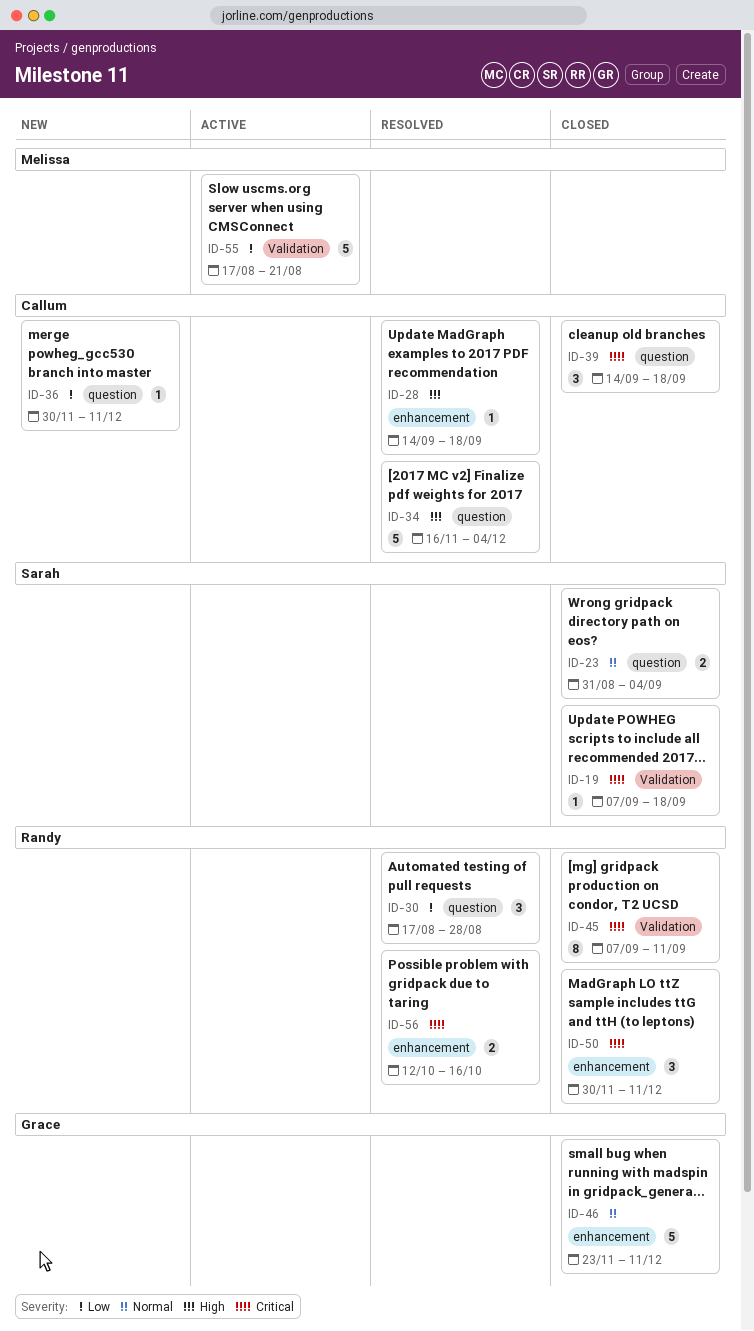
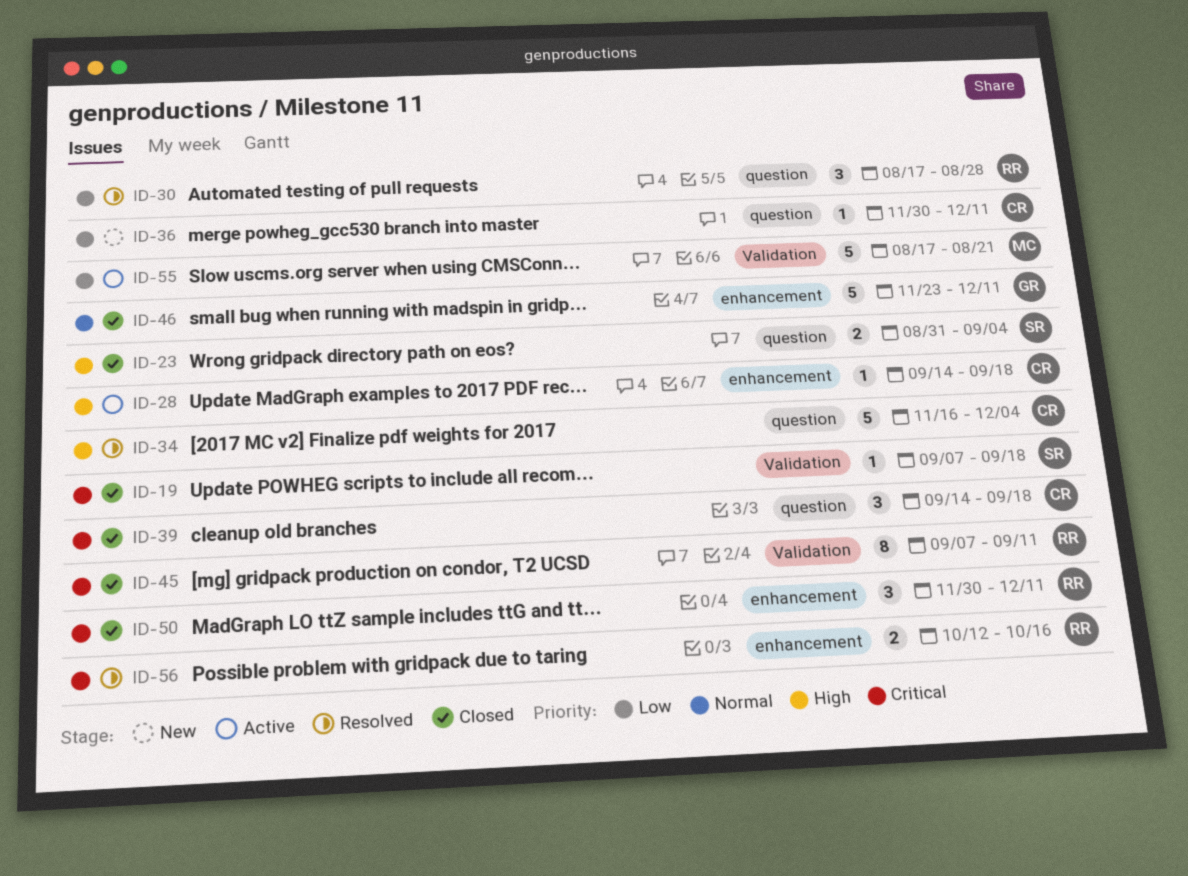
ID-23, priority: Normal -> High
ID-28, status: Resolved -> Active

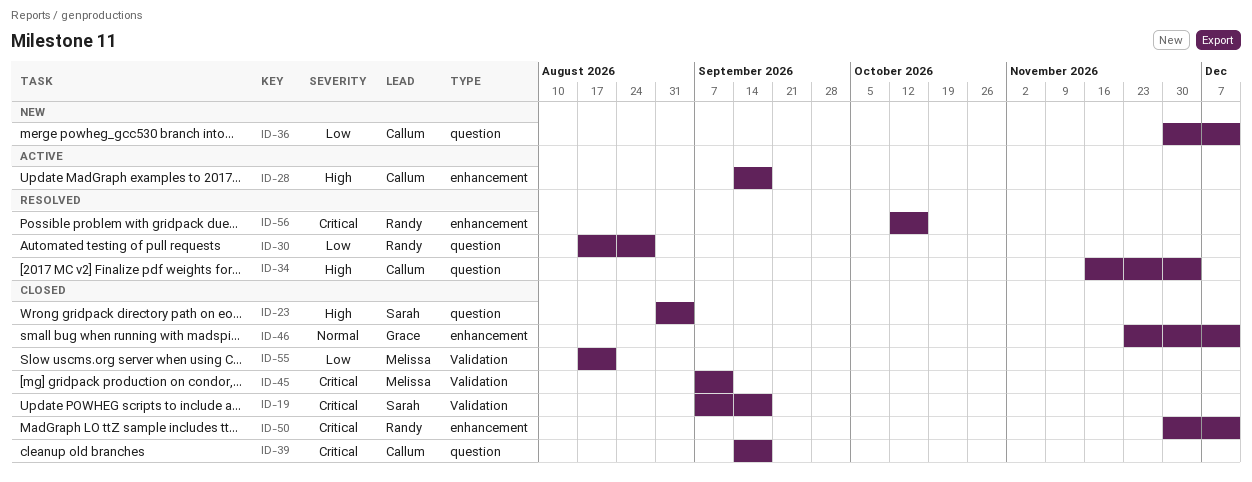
ID-45, owner: Randy -> Melissa
ID-55, status: Active -> Closed

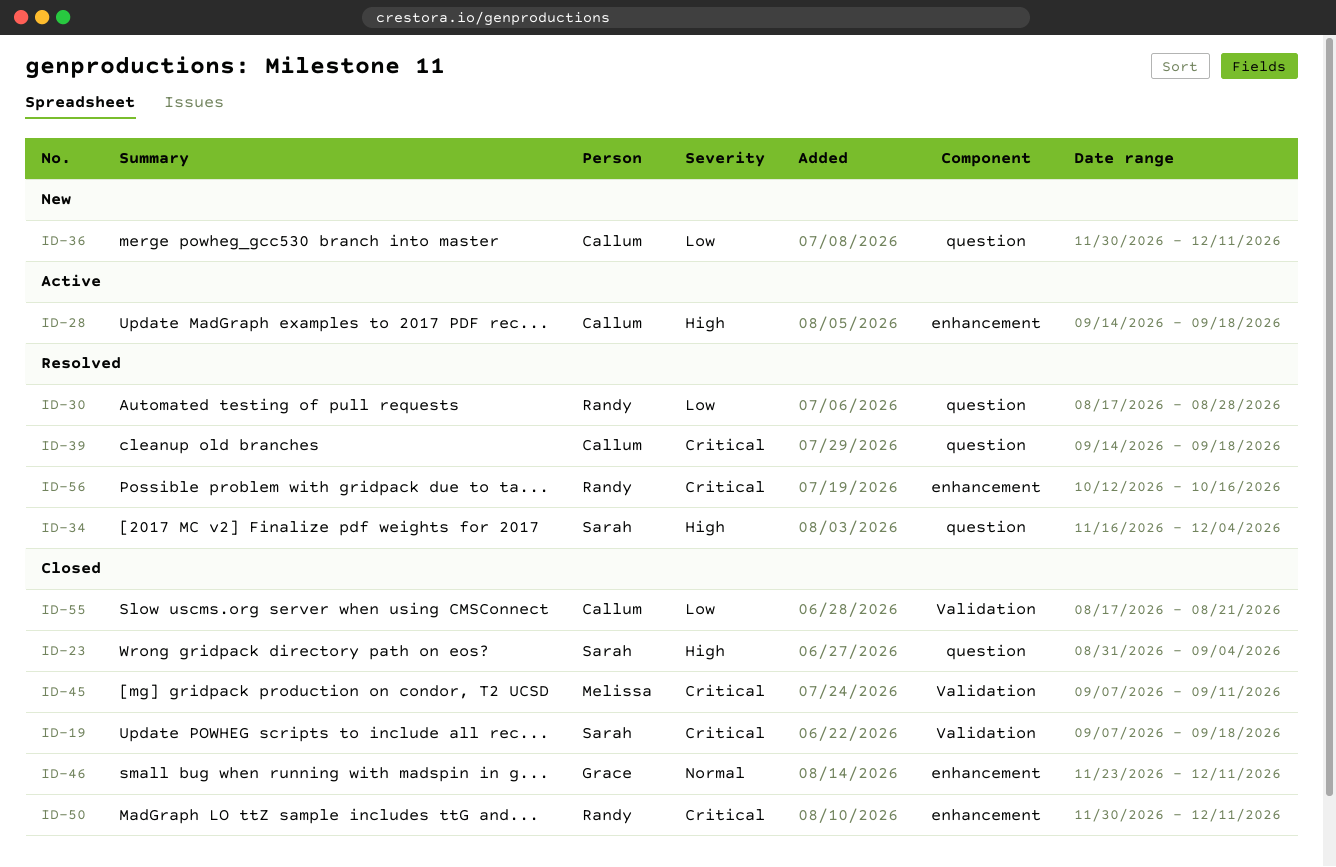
ID-34, owner: Callum -> Sarah
ID-39, status: Closed -> Resolved
ID-55, owner: Melissa -> Callum

